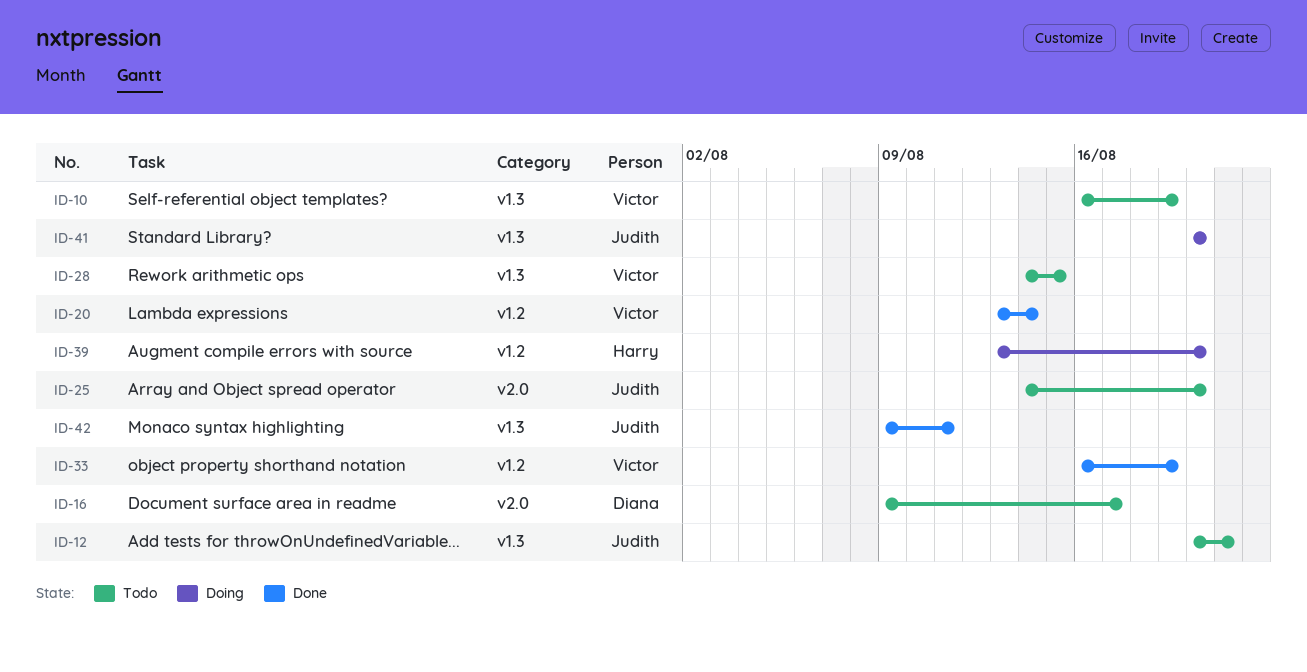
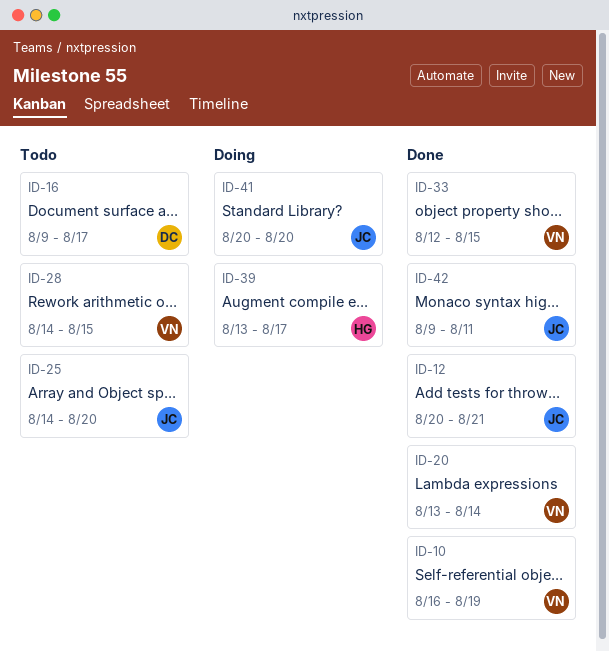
ID-10, status: Todo -> Done
ID-12, status: Todo -> Done
ID-33, start: Aug 16 -> Aug 12
ID-33, due: Aug 19 -> Aug 15
ID-39, due: Aug 20 -> Aug 17

